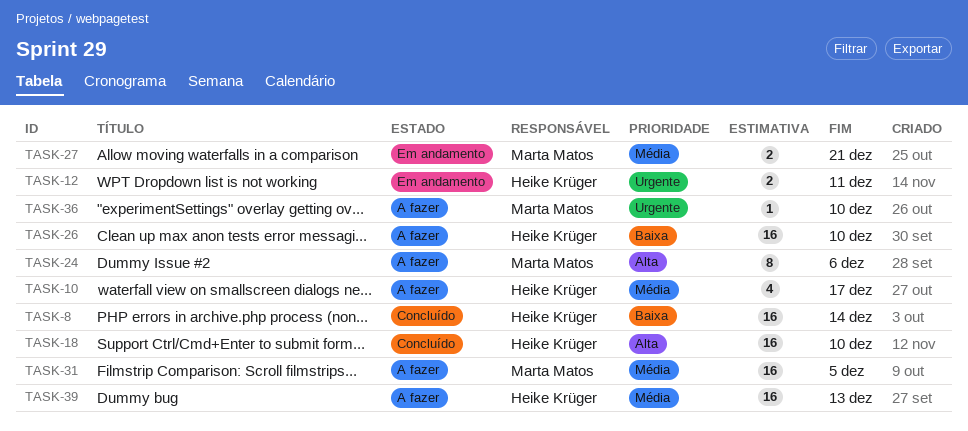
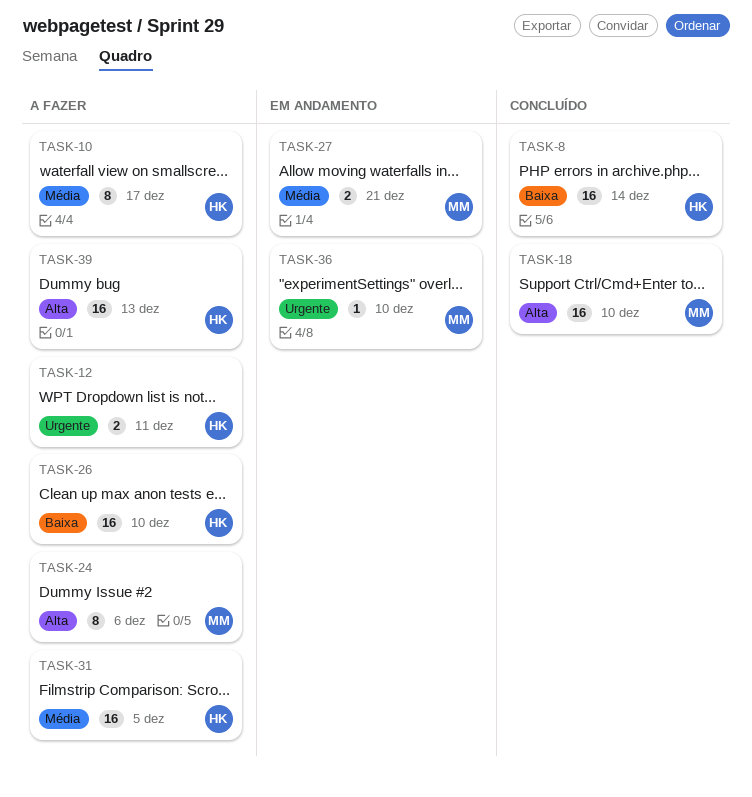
TASK-10, estimate: 4 -> 8
TASK-12, status: Em andamento -> A fazer
TASK-18, owner: Heike Krüger -> Marta Matos
TASK-31, owner: Marta Matos -> Heike Krüger
TASK-36, status: A fazer -> Em andamento
TASK-39, priority: Média -> Alta

